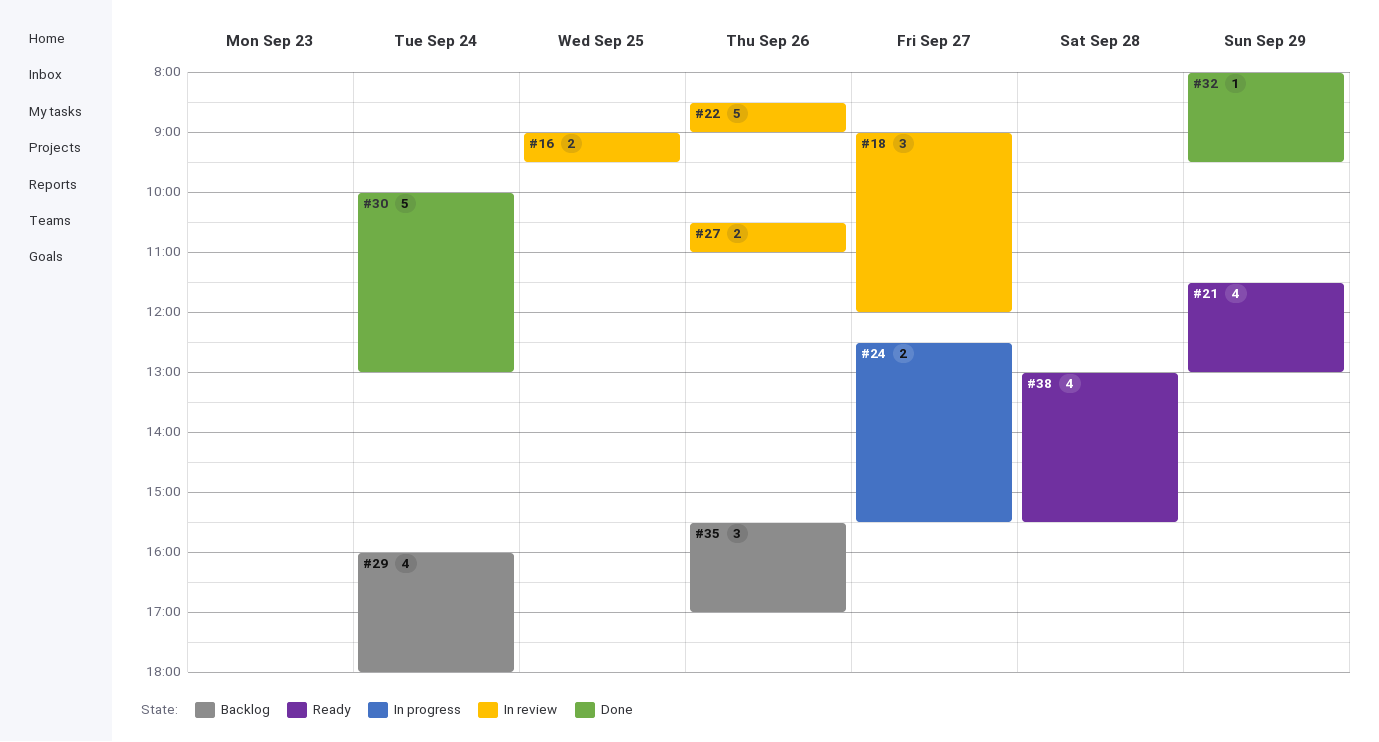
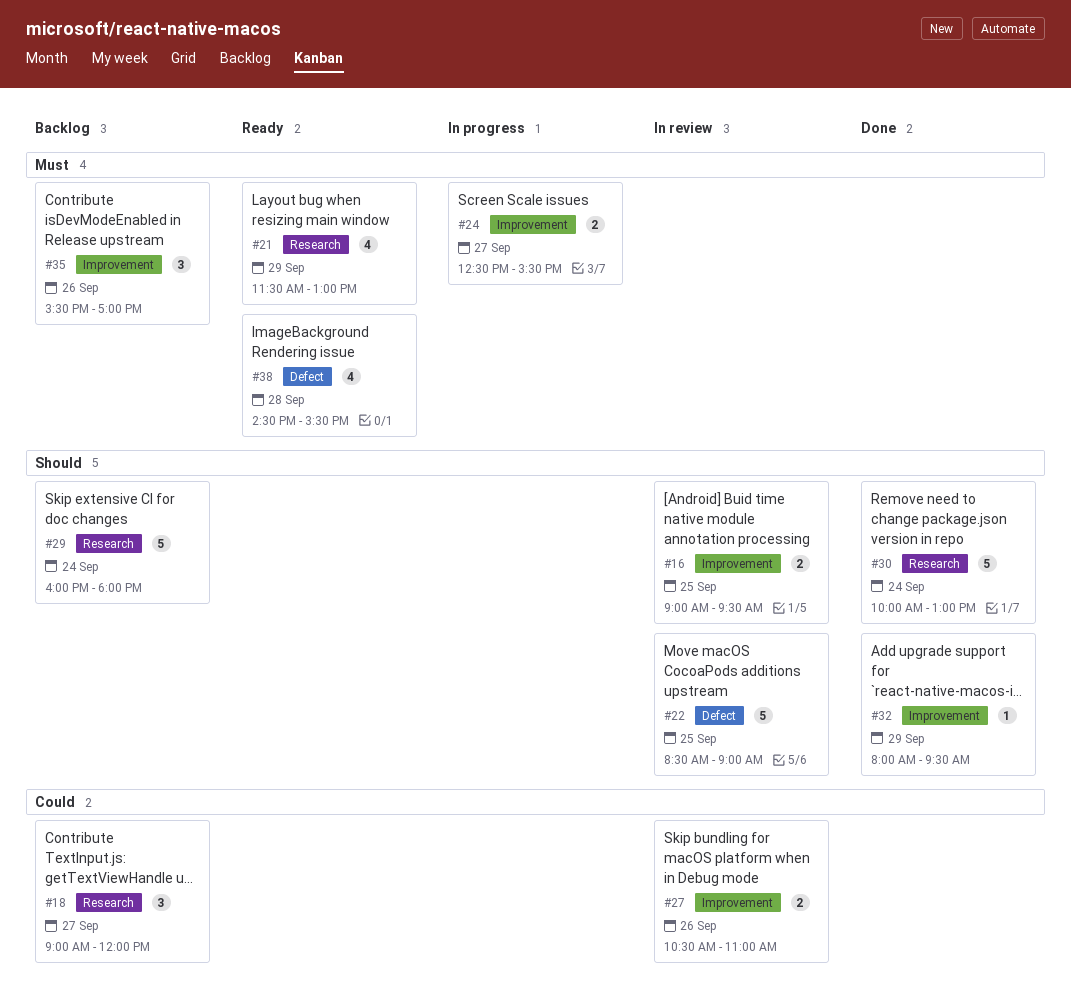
#18, status: In review -> Backlog
#22, day: Sep 26 -> Sep 25
#29, estimate: 4 -> 5
#38, begins: 13:00 -> 14:30

